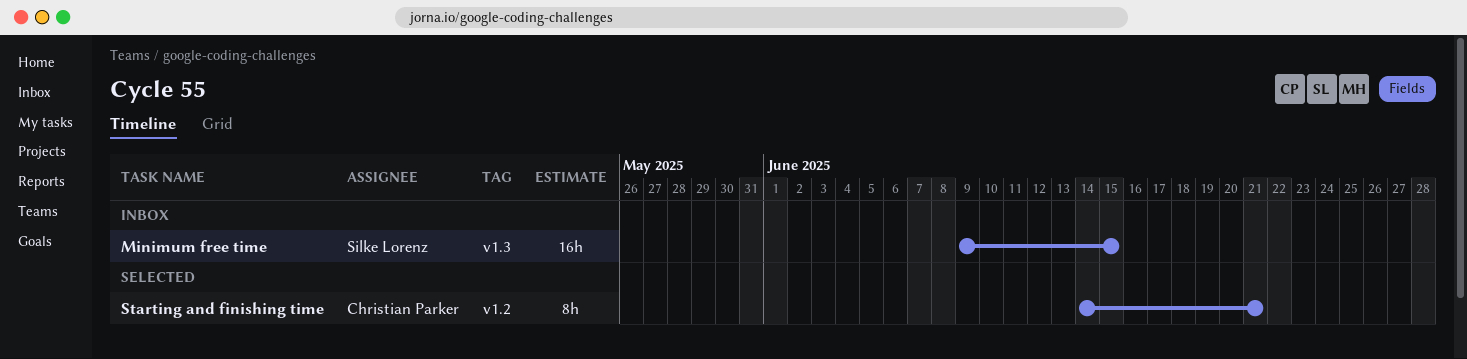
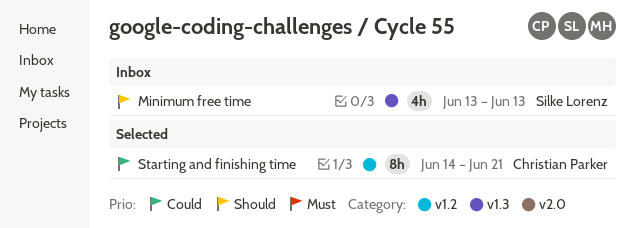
Minimum free time, estimate: 16h -> 4h
Minimum free time, start: Jun 9 -> Jun 13
Minimum free time, due: Jun 15 -> Jun 13

